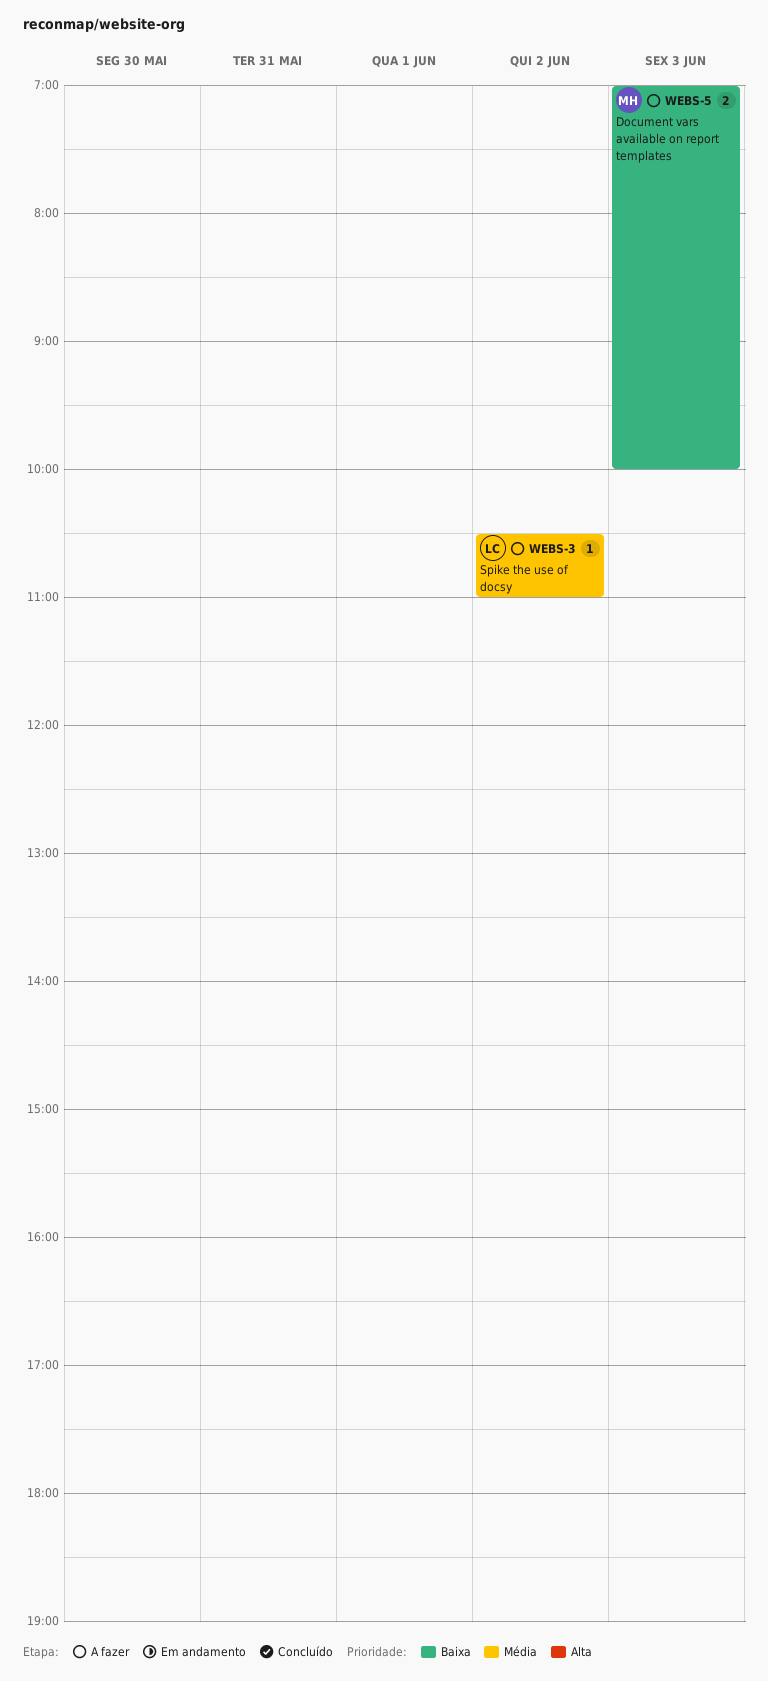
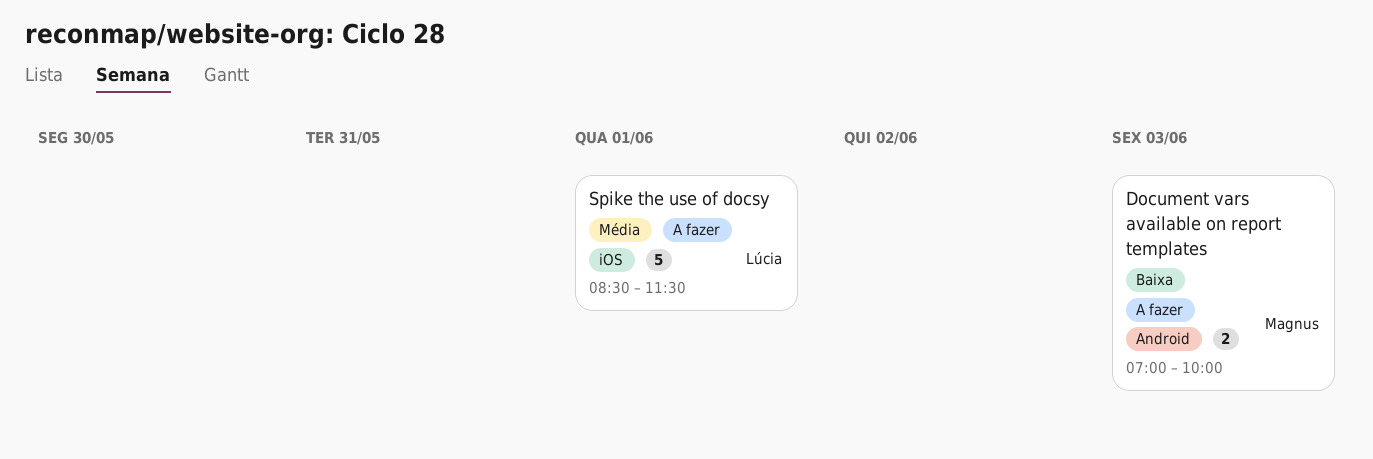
Spike the use of docsy, estimate: 1 -> 5
Spike the use of docsy, day: Jun 2 -> Jun 1
Spike the use of docsy, begins: 10:30 -> 08:30
Spike the use of docsy, ends: 11:00 -> 11:30

